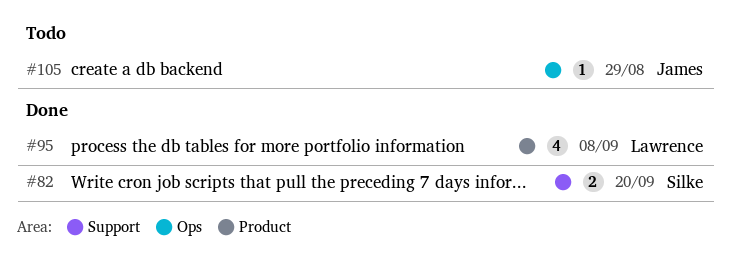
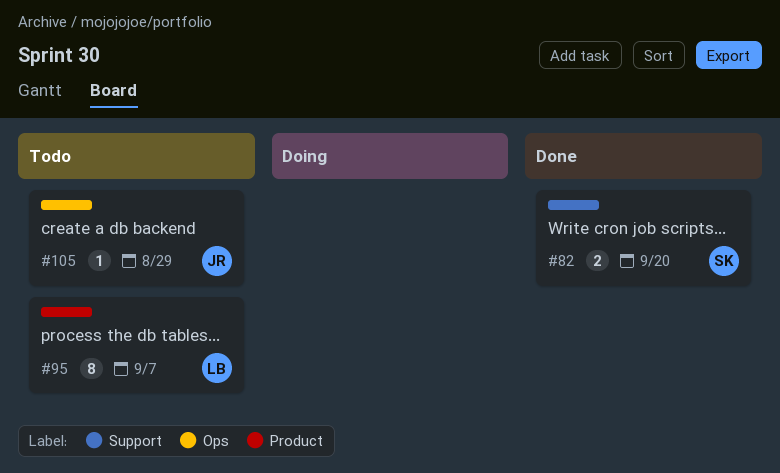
#95, status: Done -> Todo
#95, estimate: 4 -> 8
#95, due: Sep 8 -> Sep 7

